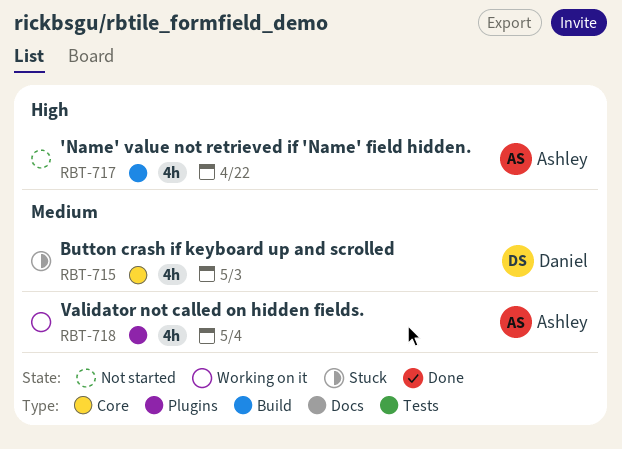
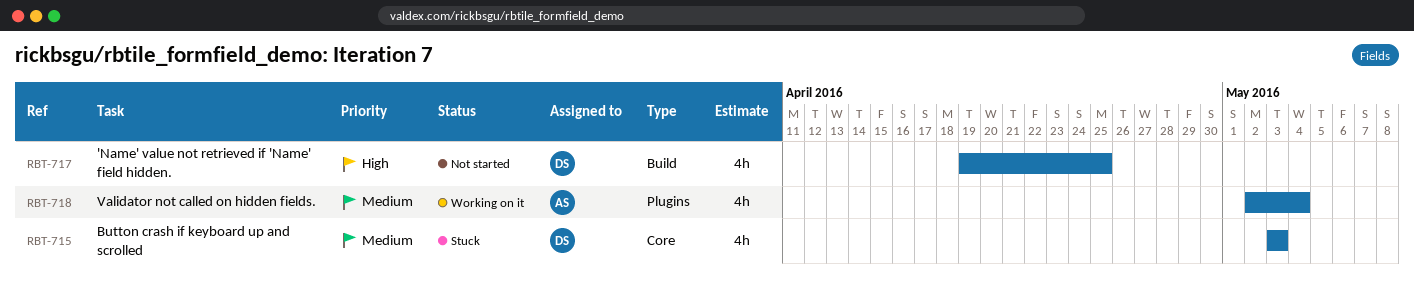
RBT-717, owner: Ashley -> Daniel
RBT-717, due: Apr 22 -> Apr 25

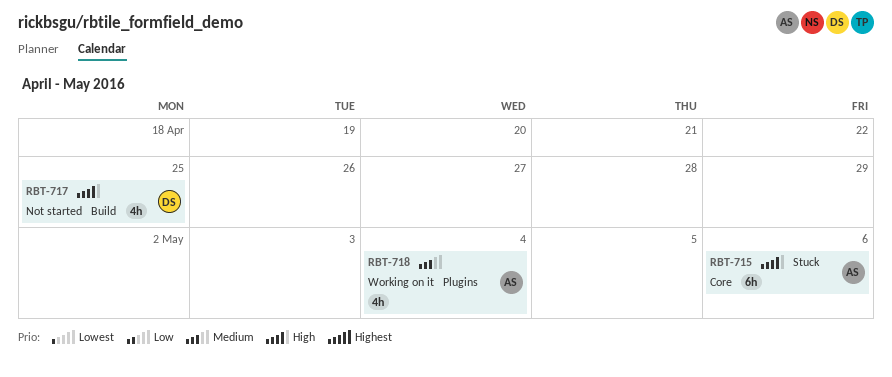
RBT-715, owner: DS -> AS
RBT-715, priority: Medium -> High
RBT-715, estimate: 4h -> 6h
RBT-715, due: May 3 -> May 6

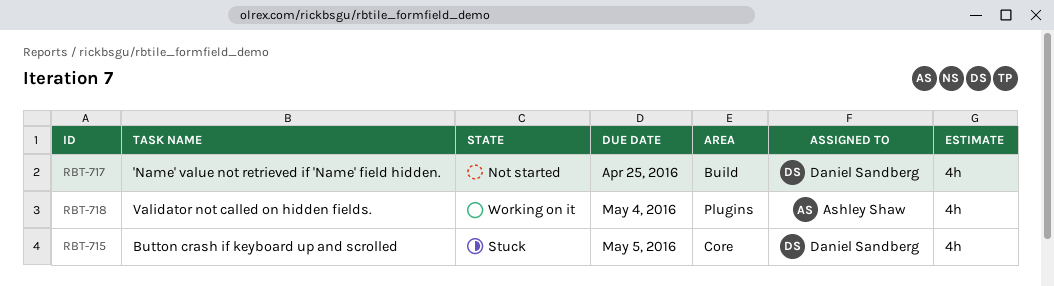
RBT-715, owner: Ashley Shaw -> Daniel Sandberg
RBT-715, estimate: 6h -> 4h
RBT-715, due: May 6 -> May 5

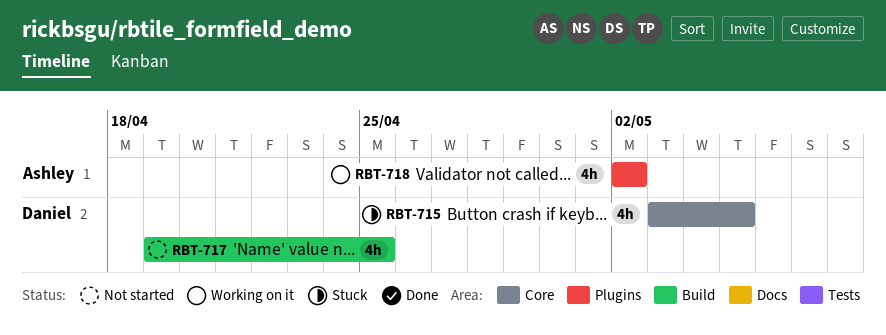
RBT-718, due: May 4 -> May 2

